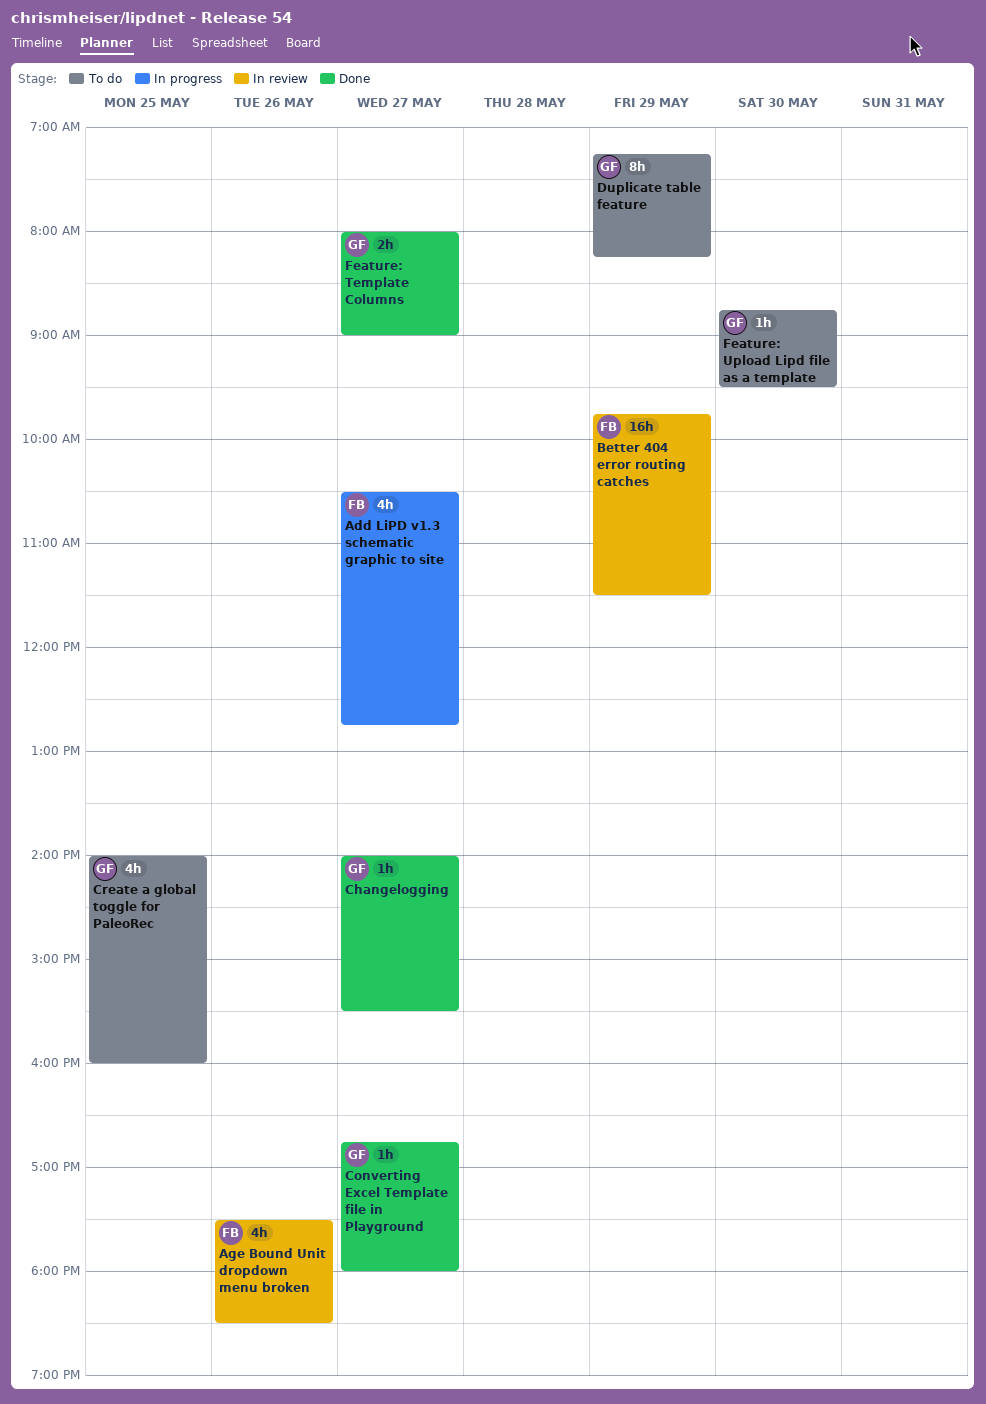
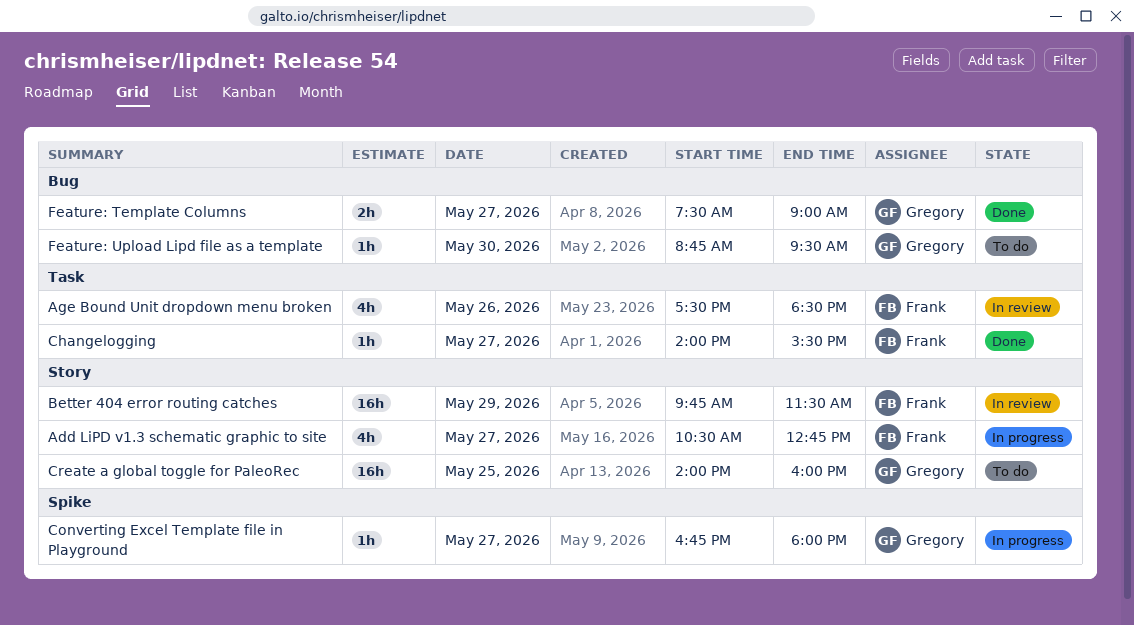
Changelogging, owner: Gregory -> Frank
Converting Excel Template file in Playground, status: Done -> In progress
Create a global toggle for PaleoRec, estimate: 4h -> 16h
Duplicate table feature: present -> none
Feature: Template Columns, begins: 08:00 -> 07:30

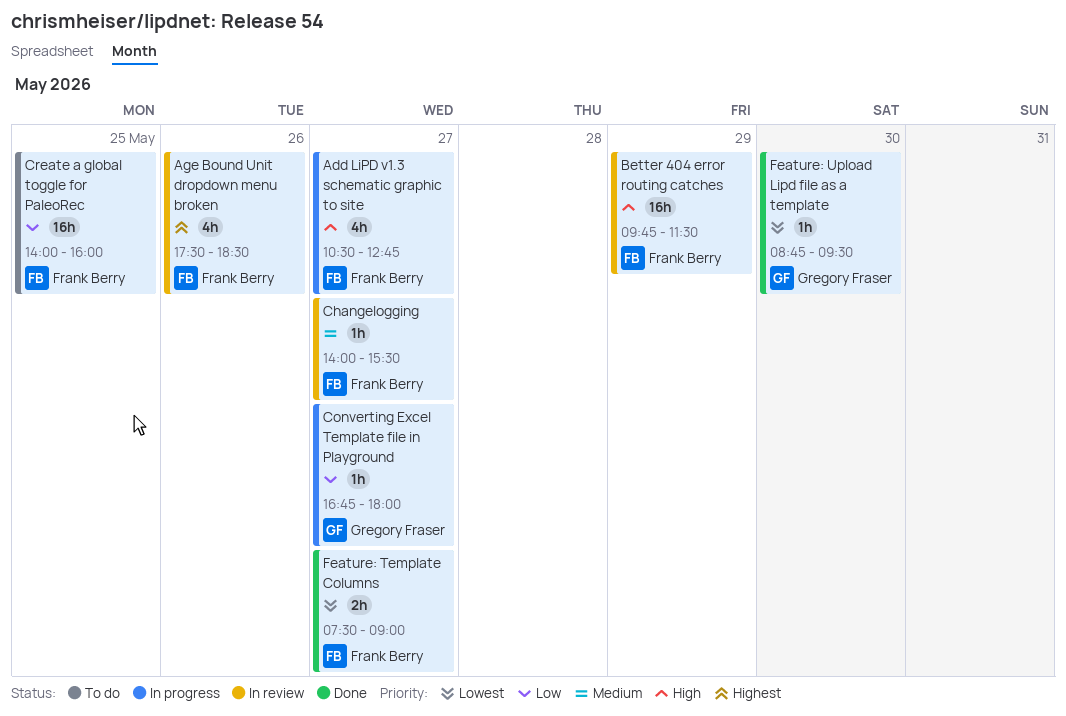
Changelogging, status: Done -> In review
Create a global toggle for PaleoRec, owner: Gregory Fraser -> Frank Berry
Feature: Template Columns, owner: Gregory Fraser -> Frank Berry
Feature: Upload Lipd file as a template, status: To do -> Done

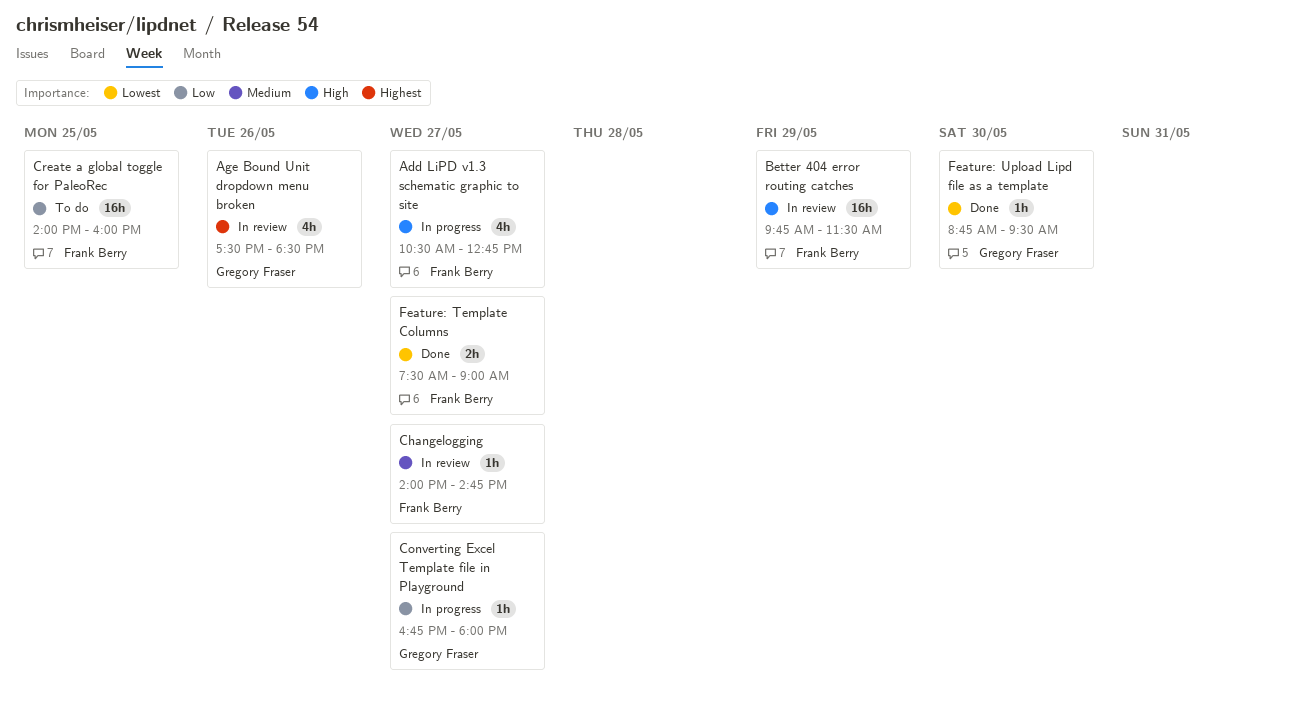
Age Bound Unit dropdown menu broken, owner: Frank Berry -> Gregory Fraser
Changelogging, ends: 15:30 -> 14:45

